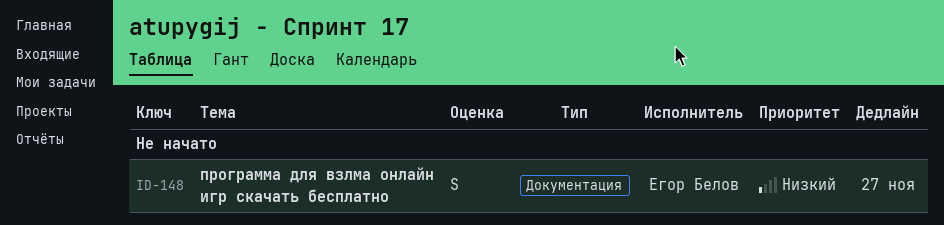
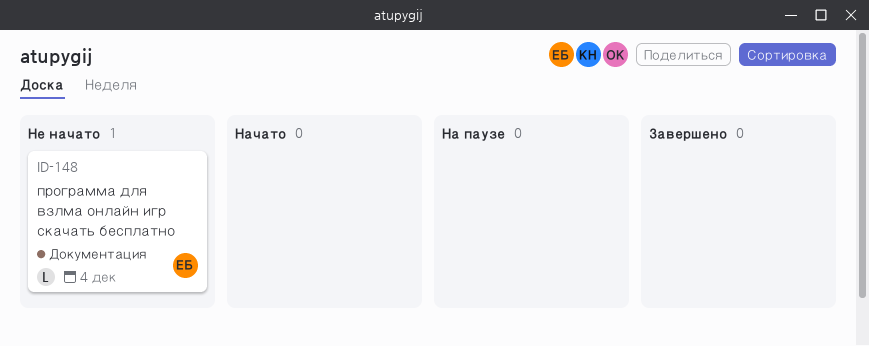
ID-148, estimate: S -> L
ID-148, due: Nov 27 -> Dec 4

